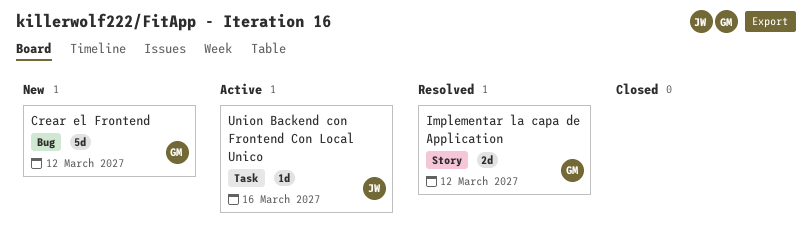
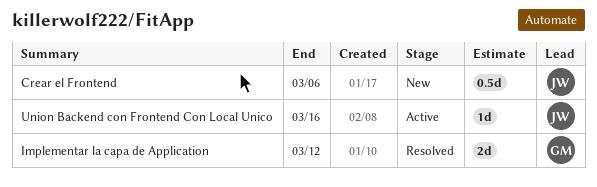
Crear el Frontend, owner: GM -> JW
Crear el Frontend, estimate: 5d -> 0.5d
Crear el Frontend, due: Mar 12 -> Mar 6

